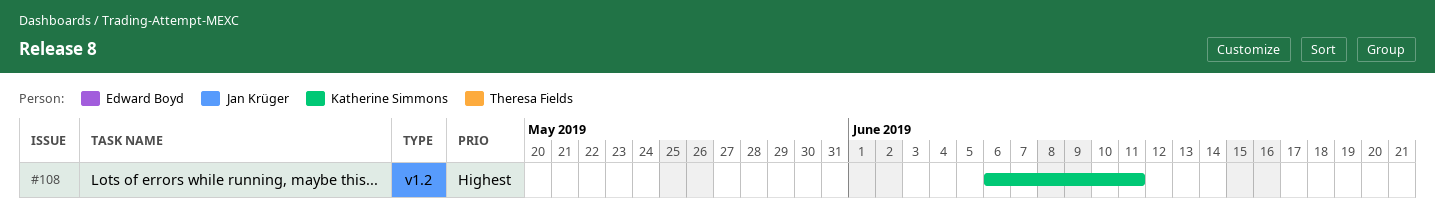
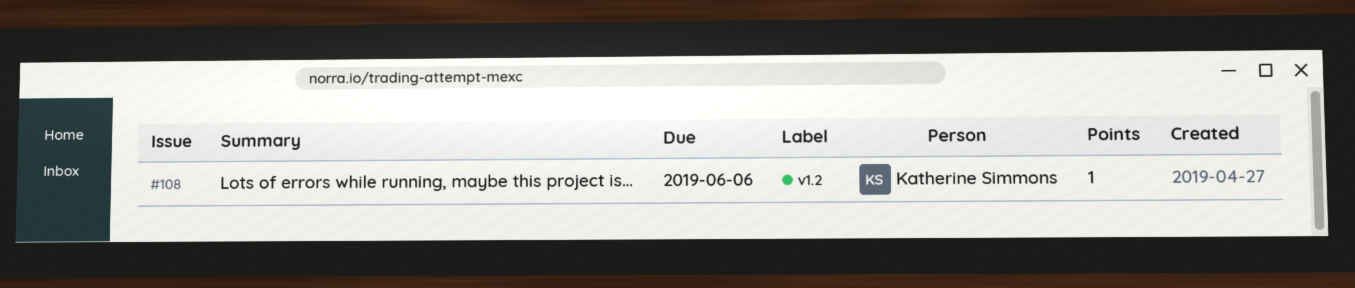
#108, due: Jun 11 -> Jun 6

